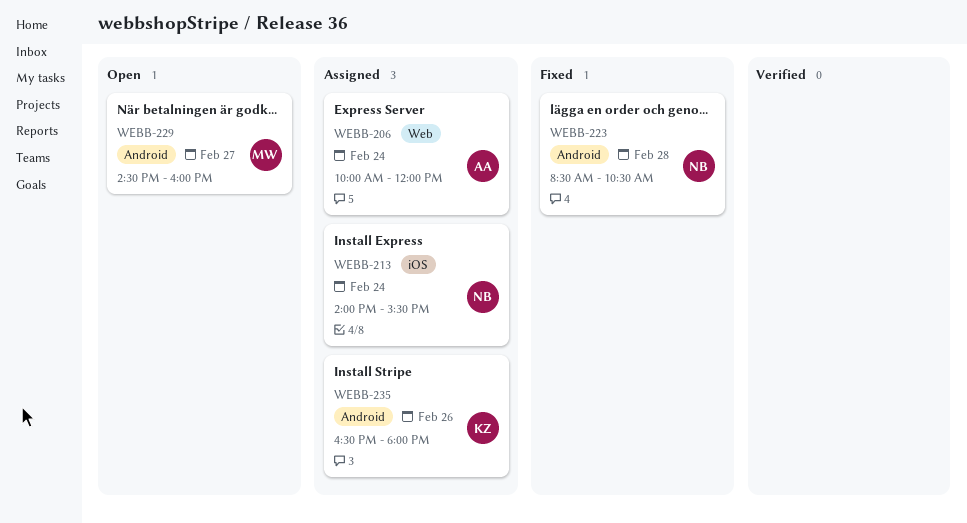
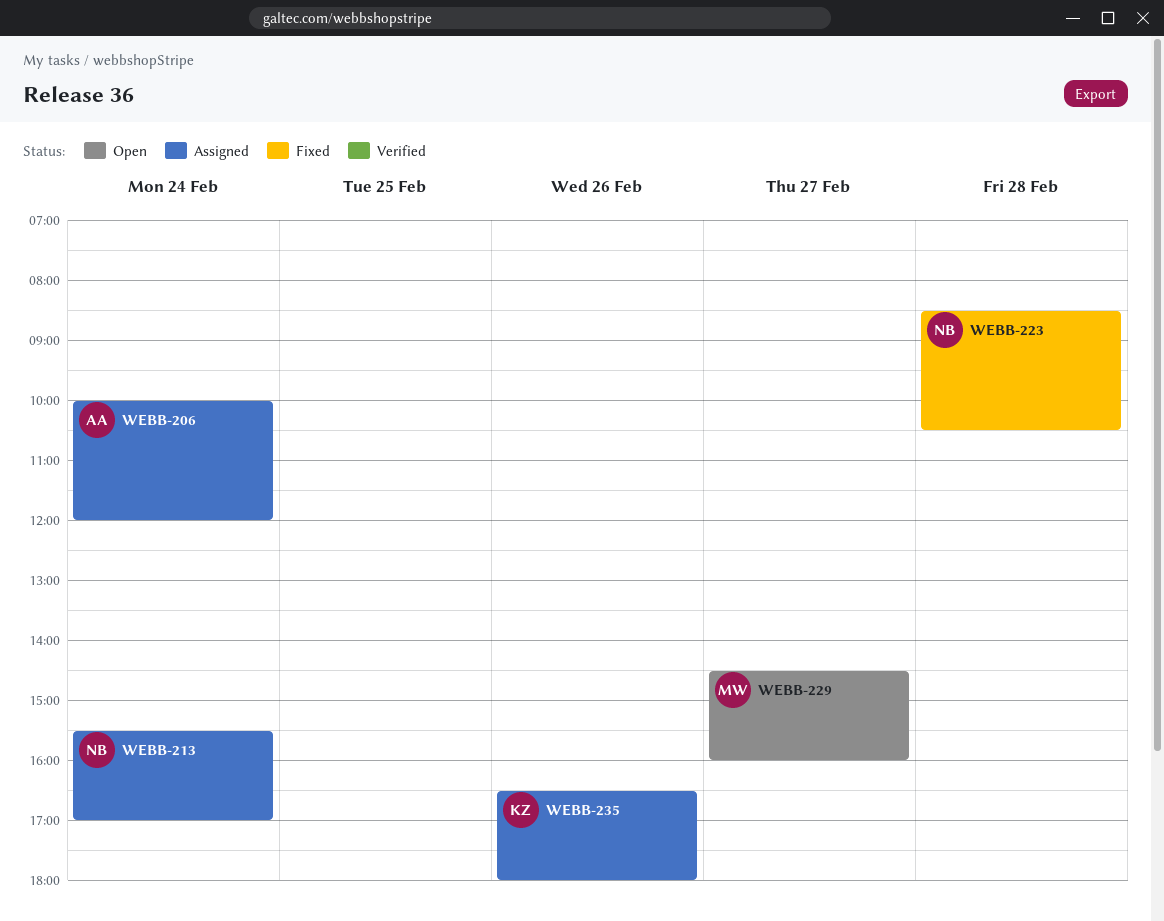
WEBB-213, begins: 14:00 -> 15:30
WEBB-213, ends: 15:30 -> 17:00

